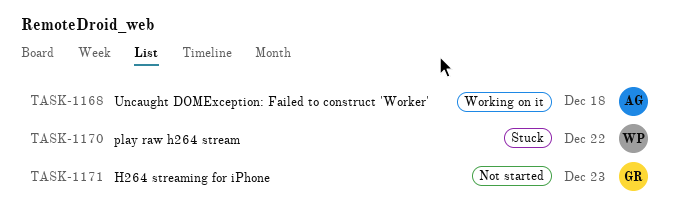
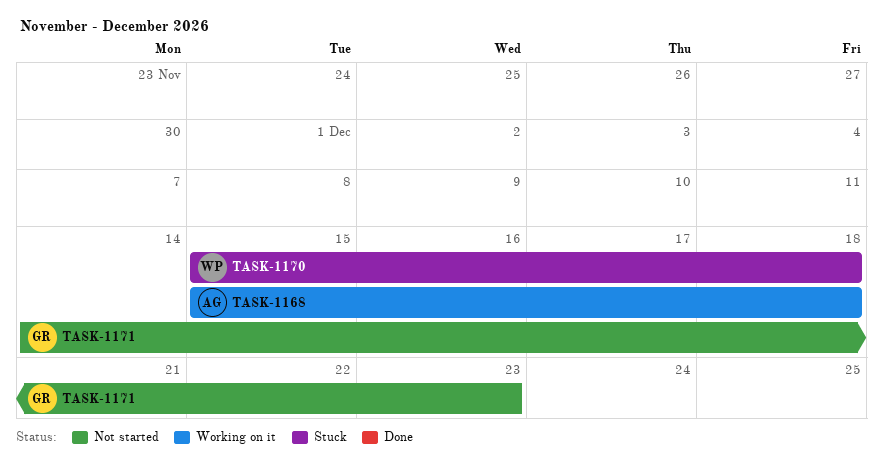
TASK-1170, due: Dec 22 -> Dec 18

